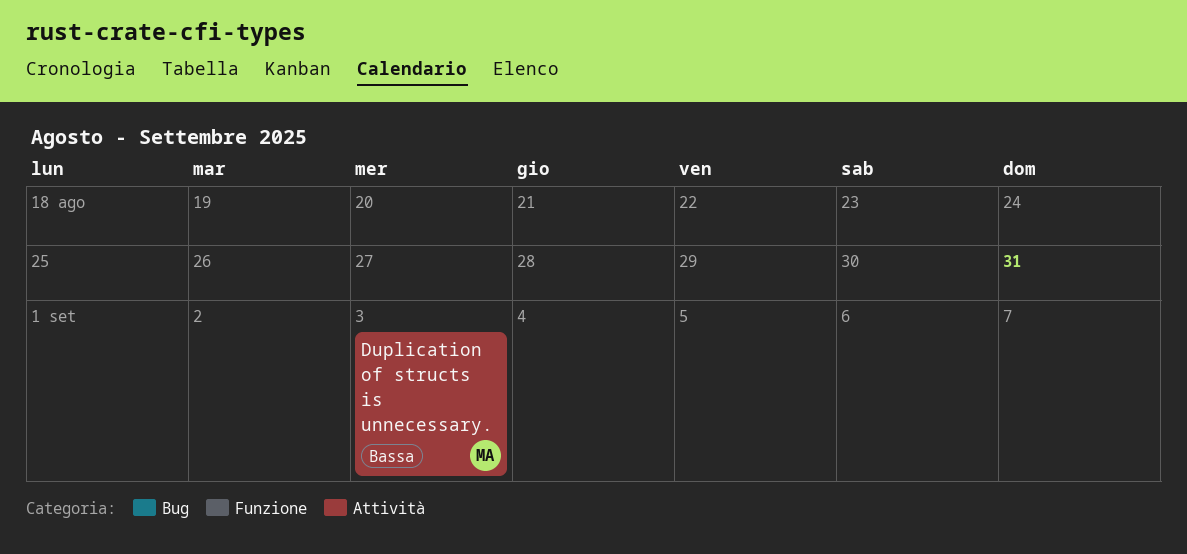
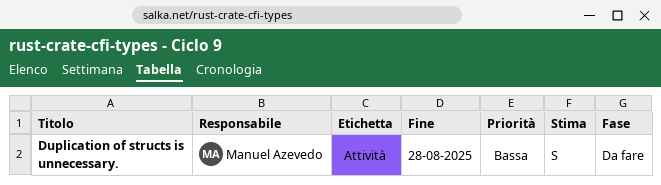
Duplication of structs is unnecessary., due: Sep 3 -> Aug 28

